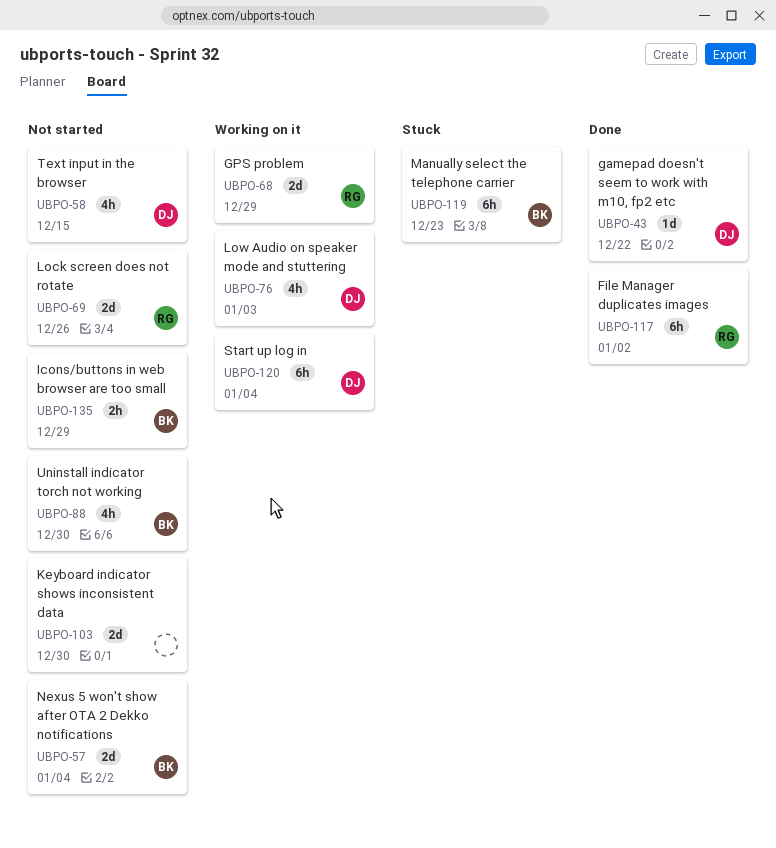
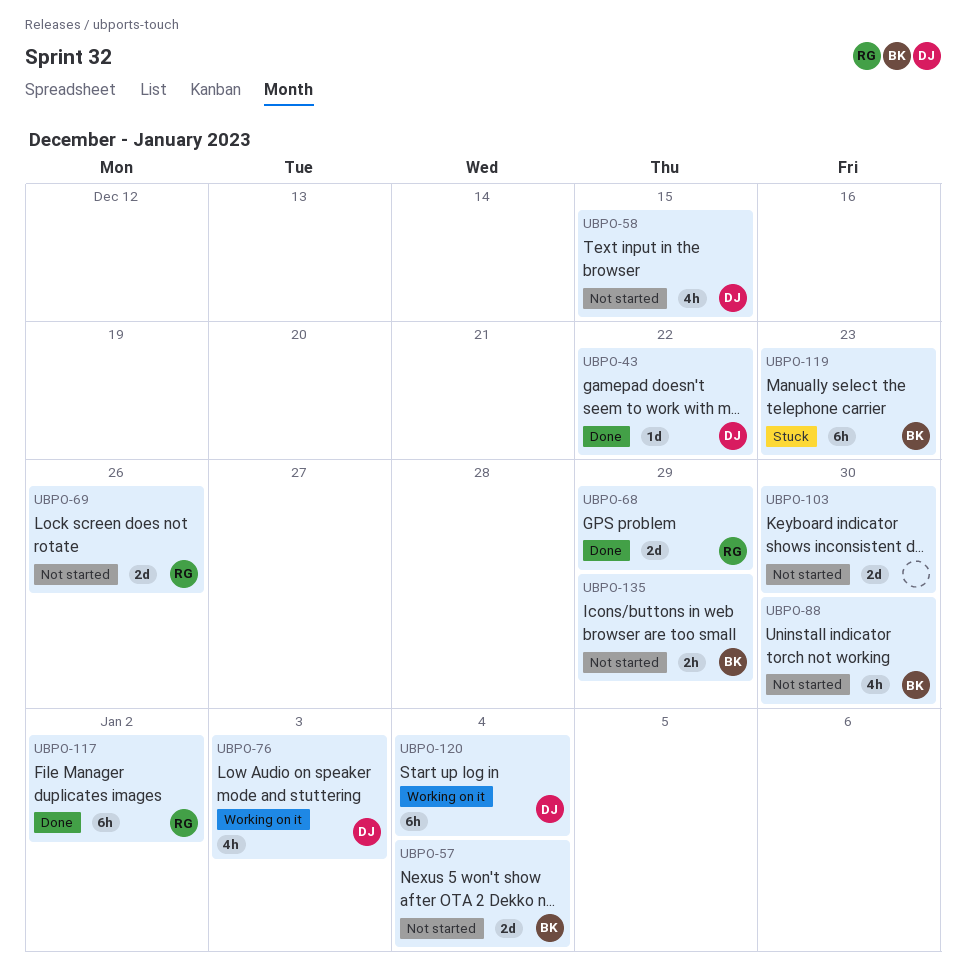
UBPO-68, status: Working on it -> Done

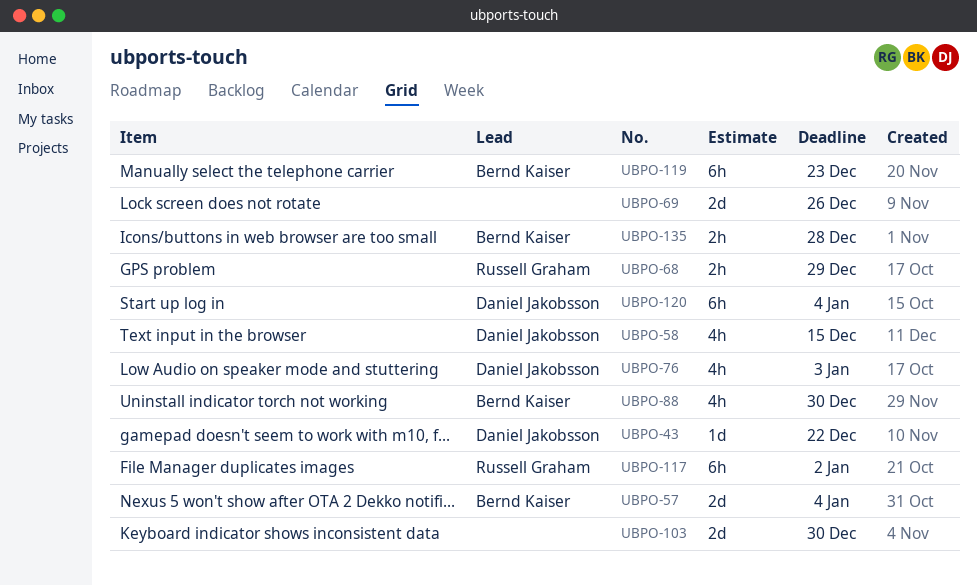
UBPO-68, estimate: 2d -> 2h
UBPO-69, owner: Russell Graham -> none
UBPO-135, due: Dec 29 -> Dec 28

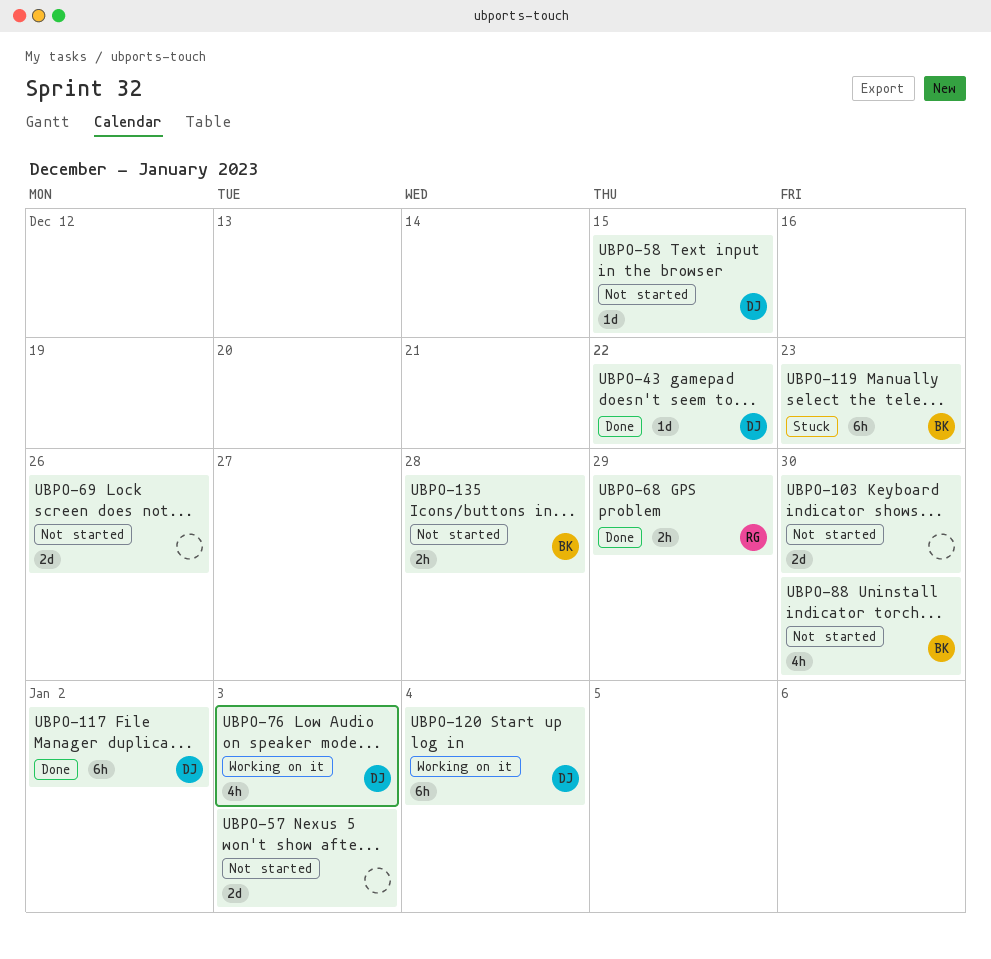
UBPO-57, owner: Bernd Kaiser -> none
UBPO-57, due: Jan 4 -> Jan 3
UBPO-58, estimate: 4h -> 1d
UBPO-117, owner: Russell Graham -> Daniel Jakobsson

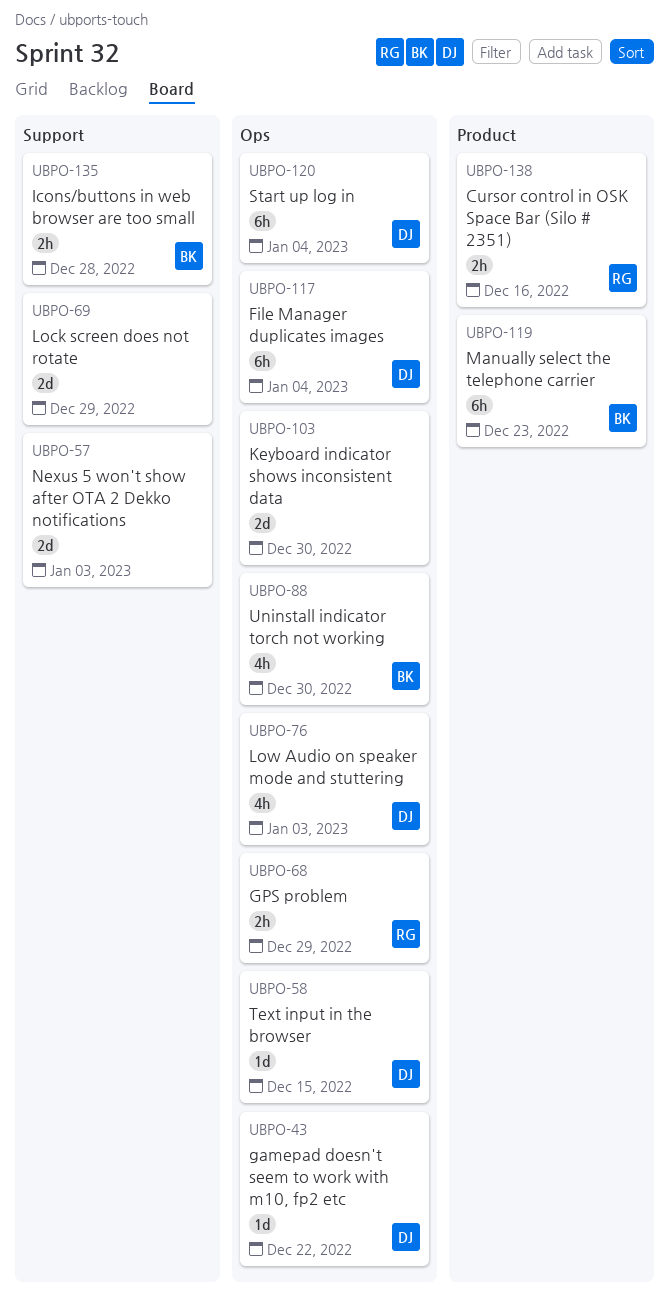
UBPO-69, due: Dec 26 -> Dec 29
UBPO-117, due: Jan 2 -> Jan 4
UBPO-138: none -> present

